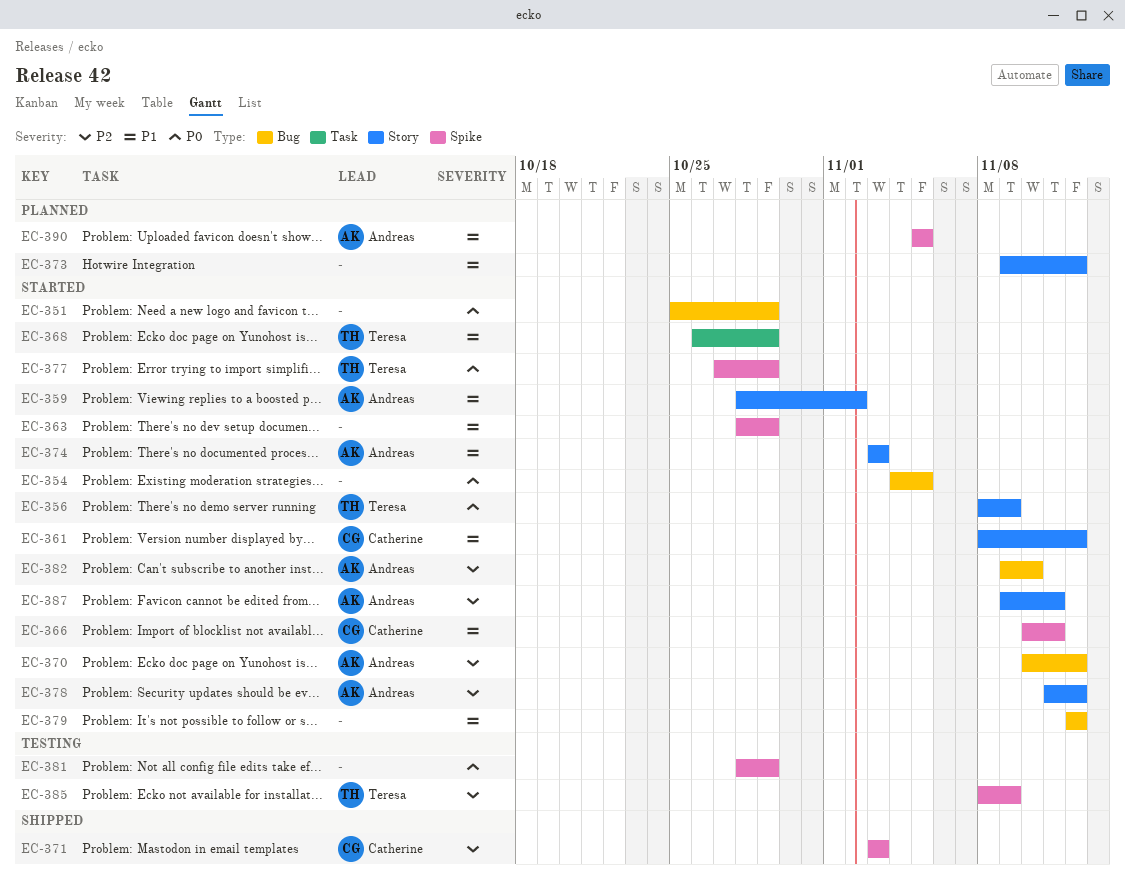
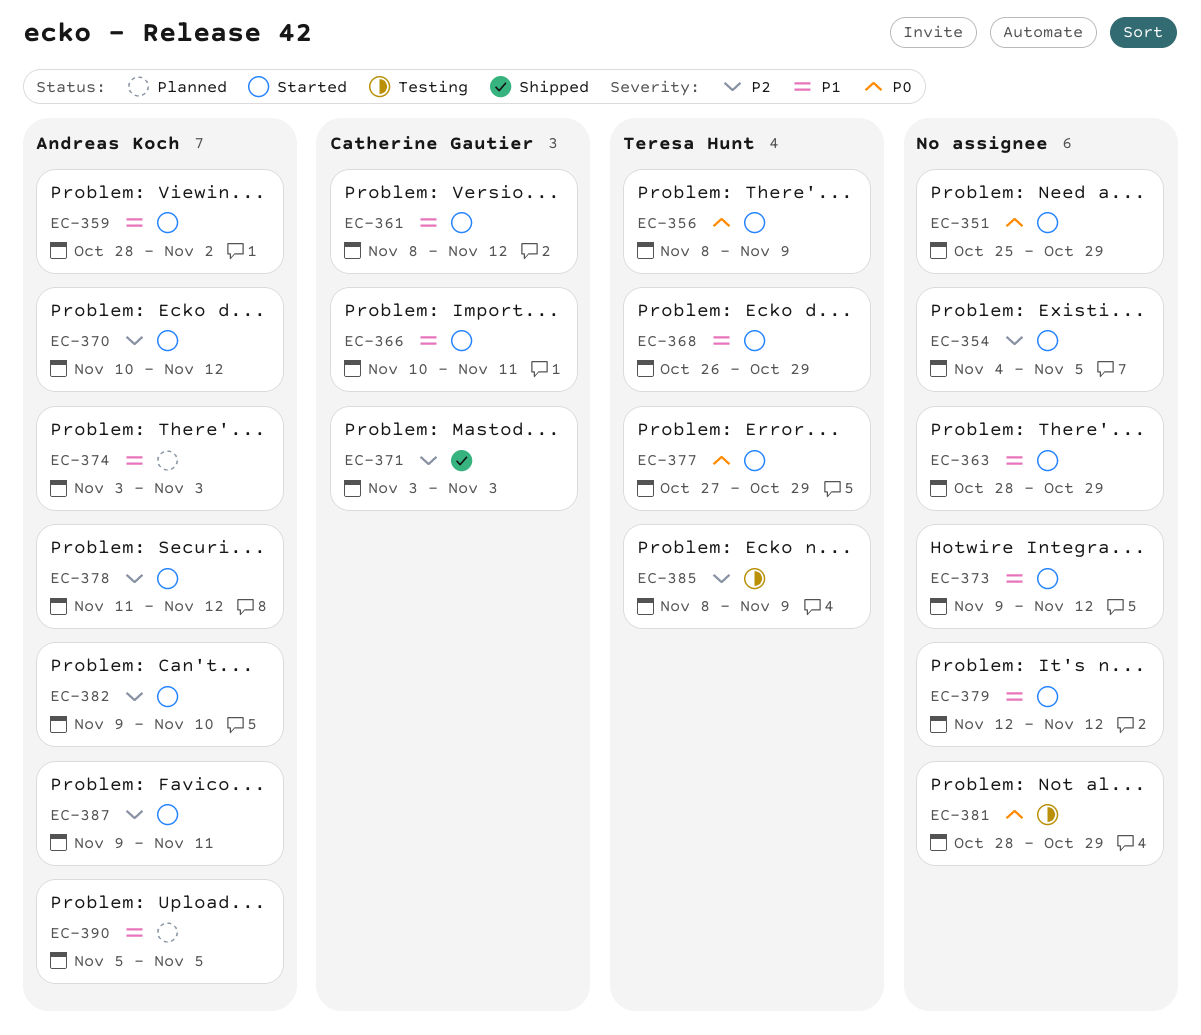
EC-354, priority: P0 -> P2
EC-373, status: Planned -> Started
EC-374, status: Started -> Planned

